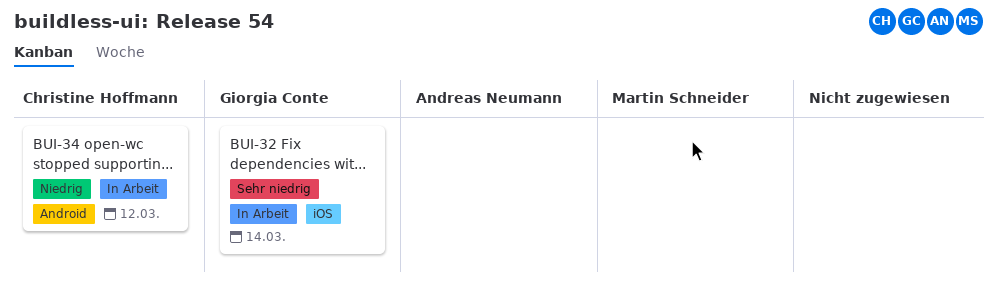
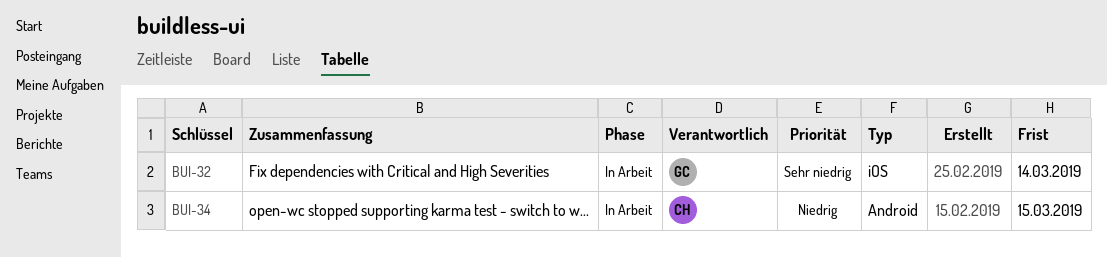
BUI-34, due: Mar 12 -> Mar 15

